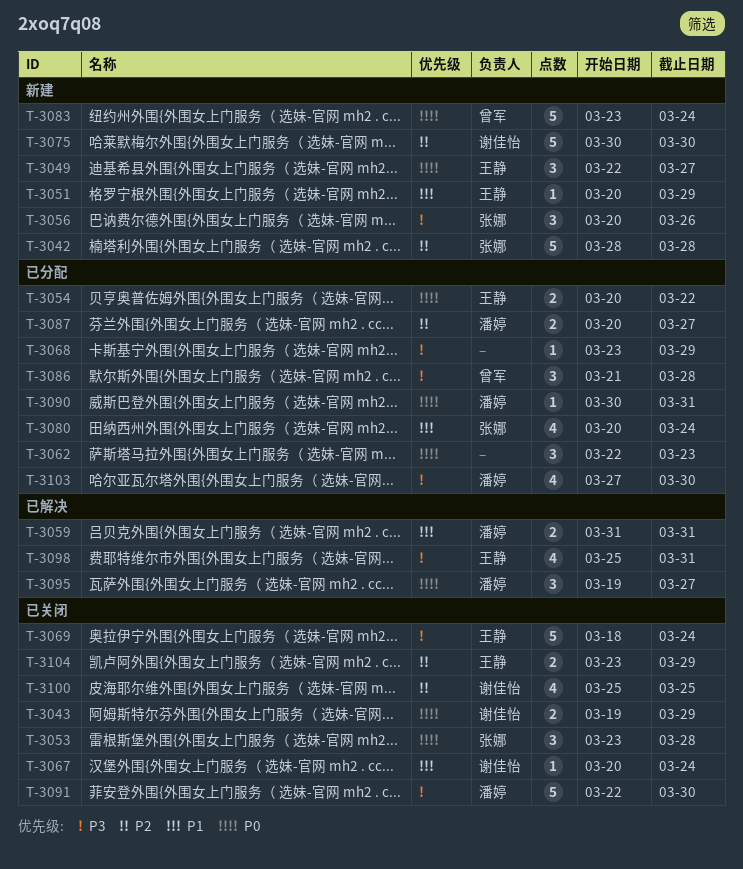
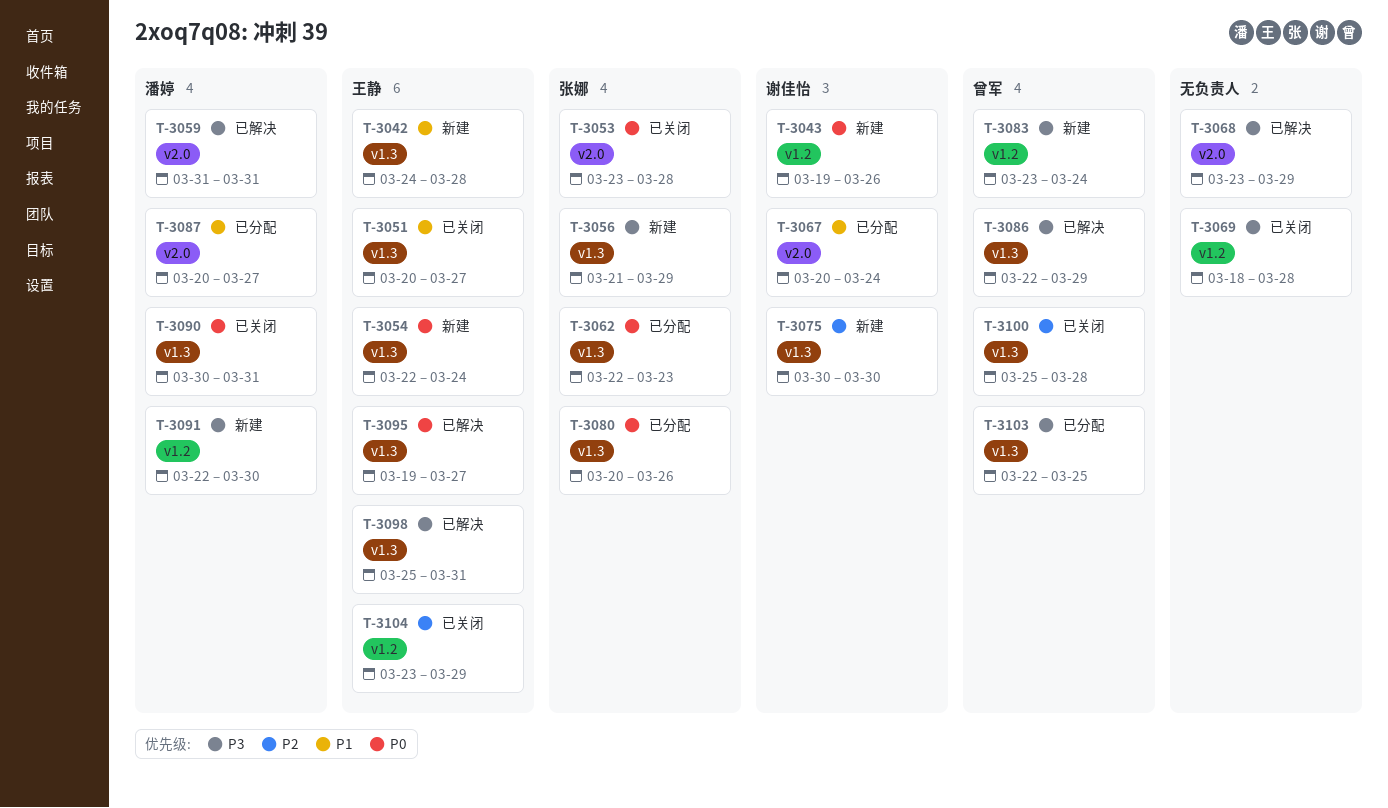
T-3042, owner: 张娜 -> 王静
T-3042, priority: P2 -> P1
T-3042, start: Mar 28 -> Mar 24
T-3043, status: 已关闭 -> 新建
T-3043, due: Mar 29 -> Mar 26
T-3049: present -> none
T-3051, status: 新建 -> 已关闭
T-3051, due: Mar 29 -> Mar 27
T-3054, status: 已分配 -> 新建
T-3054, start: Mar 20 -> Mar 22
T-3054, due: Mar 22 -> Mar 24
T-3056, start: Mar 20 -> Mar 21
T-3056, due: Mar 26 -> Mar 29
T-3059, priority: P1 -> P3
T-3062, owner: none -> 张娜
T-3067, status: 已关闭 -> 已分配
T-3068, status: 已分配 -> 已解决
T-3069, owner: 王静 -> none
T-3069, due: Mar 24 -> Mar 28
T-3080, priority: P1 -> P0
T-3080, due: Mar 24 -> Mar 26
T-3083, priority: P0 -> P3
T-3086, status: 已分配 -> 已解决
T-3086, start: Mar 21 -> Mar 22
T-3086, due: Mar 28 -> Mar 29
T-3087, priority: P2 -> P1
T-3090, status: 已分配 -> 已关闭
T-3091, status: 已关闭 -> 新建
T-3095, owner: 潘婷 -> 王静
T-3100, owner: 谢佳怡 -> 曾军
T-3100, due: Mar 25 -> Mar 28
T-3103, owner: 潘婷 -> 曾军
T-3103, start: Mar 27 -> Mar 22
T-3103, due: Mar 30 -> Mar 25

